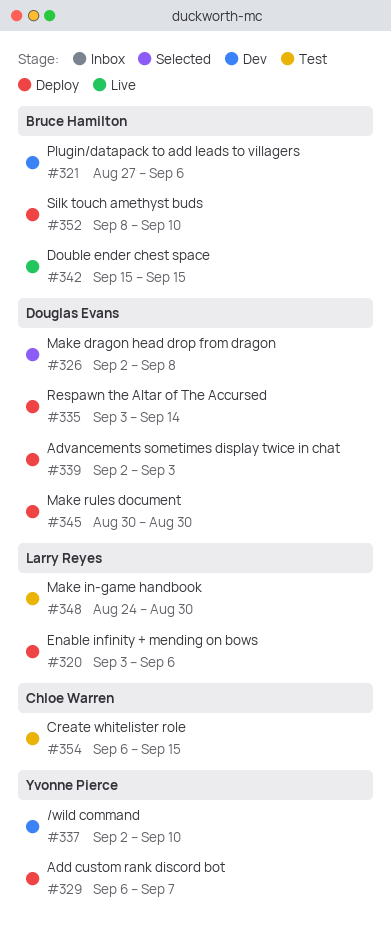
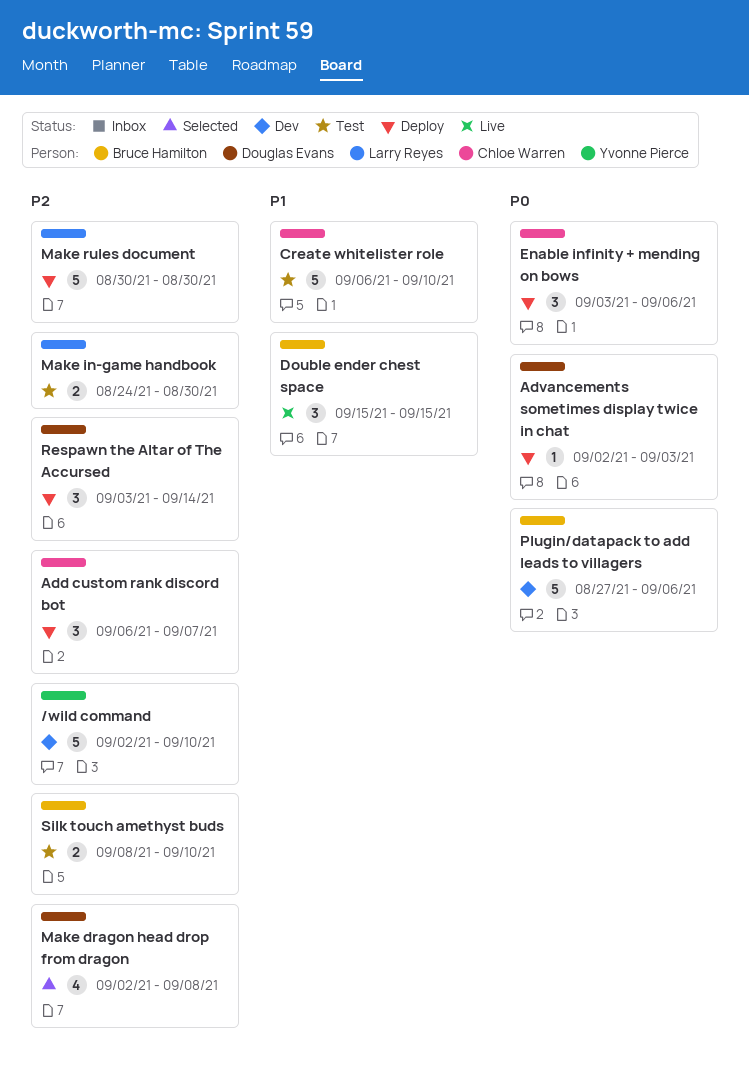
Add custom rank discord bot, owner: Yvonne Pierce -> Chloe Warren
Create whitelister role, due: Sep 15 -> Sep 10
Enable infinity + mending on bows, owner: Larry Reyes -> Chloe Warren
Make rules document, owner: Douglas Evans -> Larry Reyes
Silk touch amethyst buds, status: Deploy -> Test

